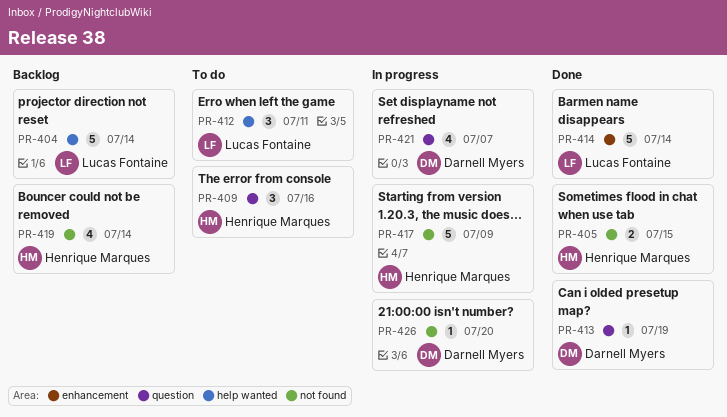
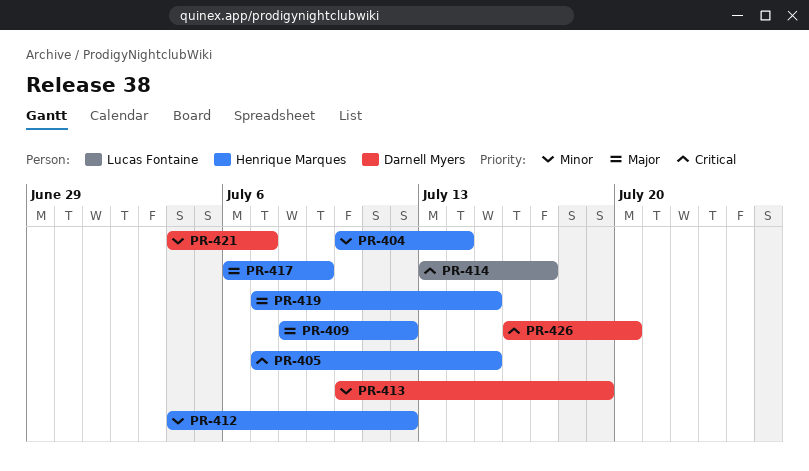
PR-404, owner: Lucas Fontaine -> Henrique Marques
PR-409, due: Jul 16 -> Jul 12
PR-412, owner: Lucas Fontaine -> Henrique Marques
PR-412, due: Jul 11 -> Jul 12
PR-414, due: Jul 14 -> Jul 17
PR-419, due: Jul 14 -> Jul 15

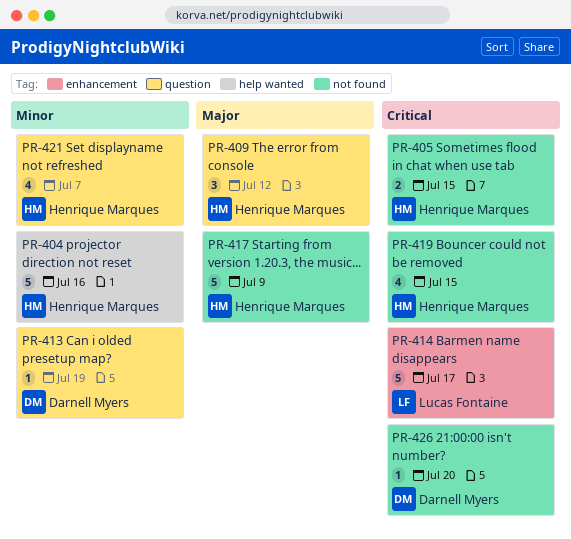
PR-404, due: Jul 14 -> Jul 16
PR-412: present -> none
PR-419, priority: Major -> Critical
PR-421, owner: Darnell Myers -> Henrique Marques

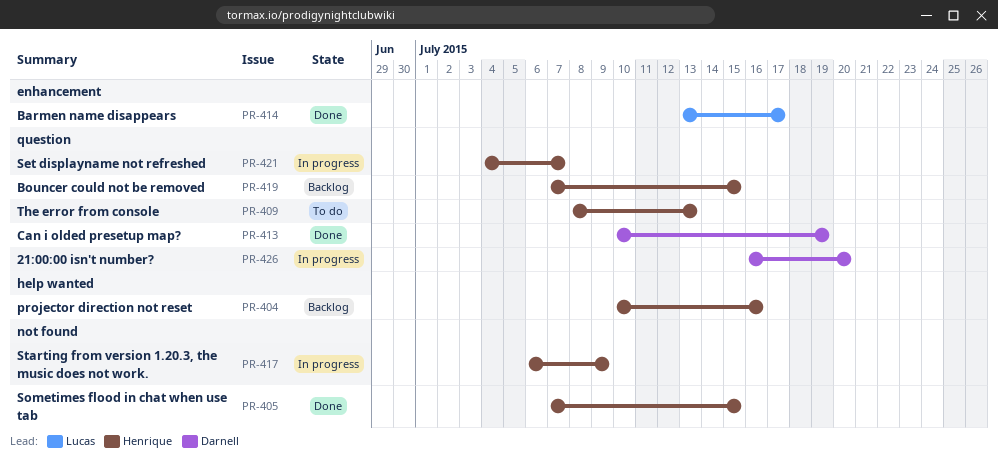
PR-409, due: Jul 12 -> Jul 13
PR-419, label: not found -> question
PR-426, label: not found -> question

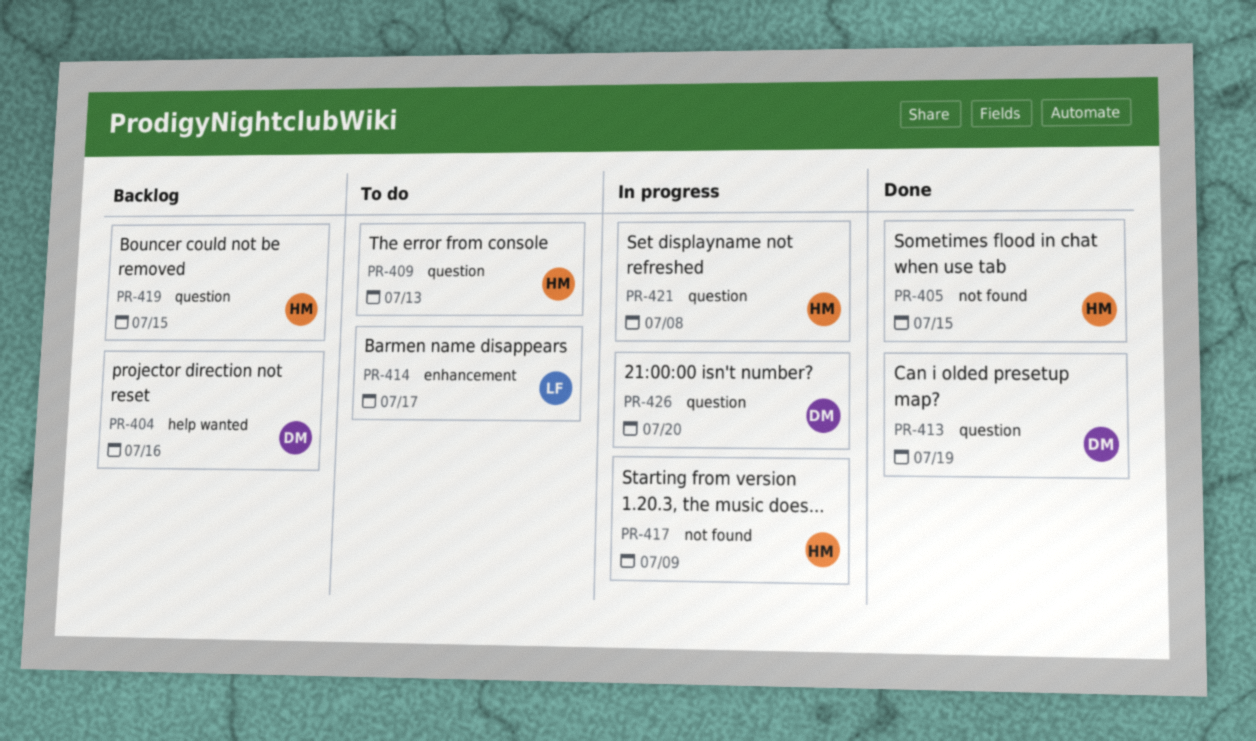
PR-404, owner: Henrique -> Darnell
PR-414, status: Done -> To do
PR-421, due: Jul 7 -> Jul 8

